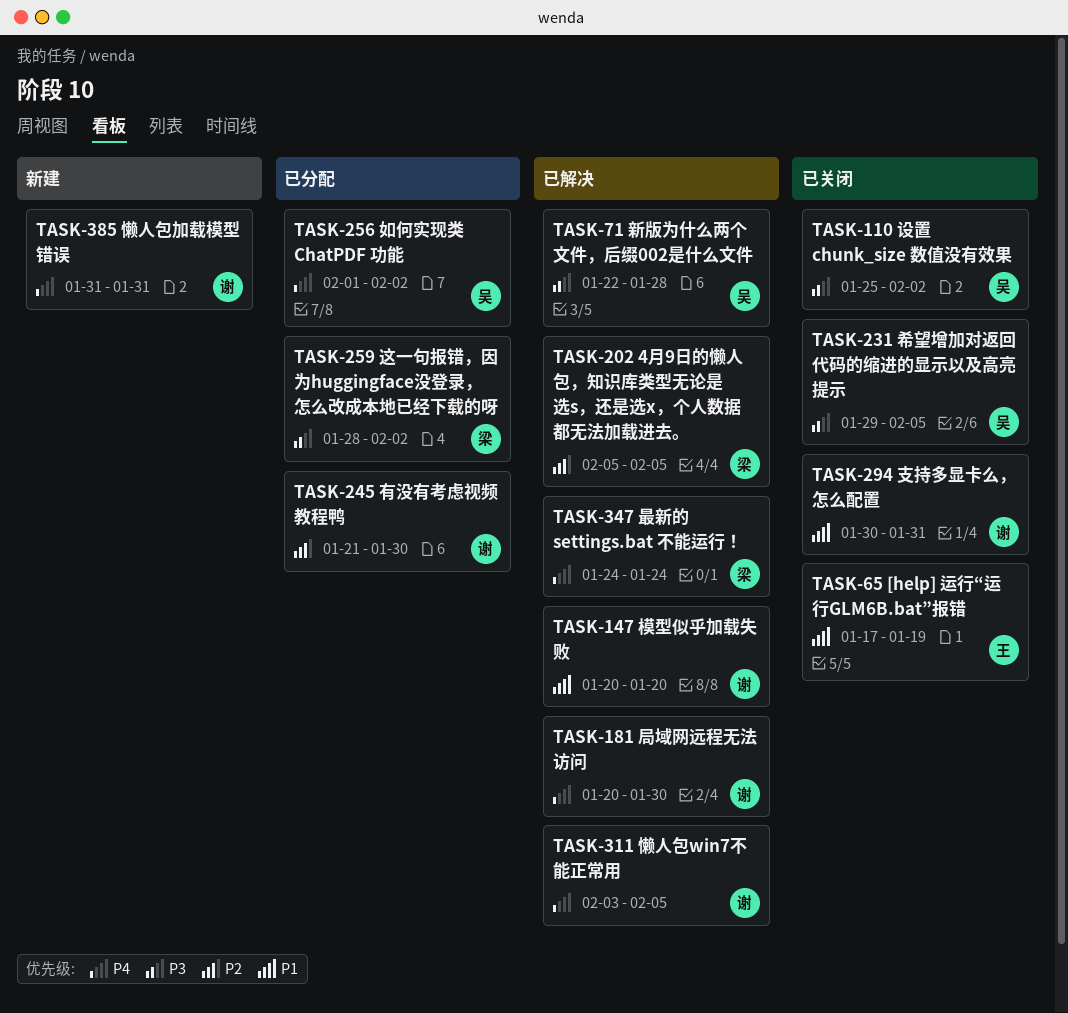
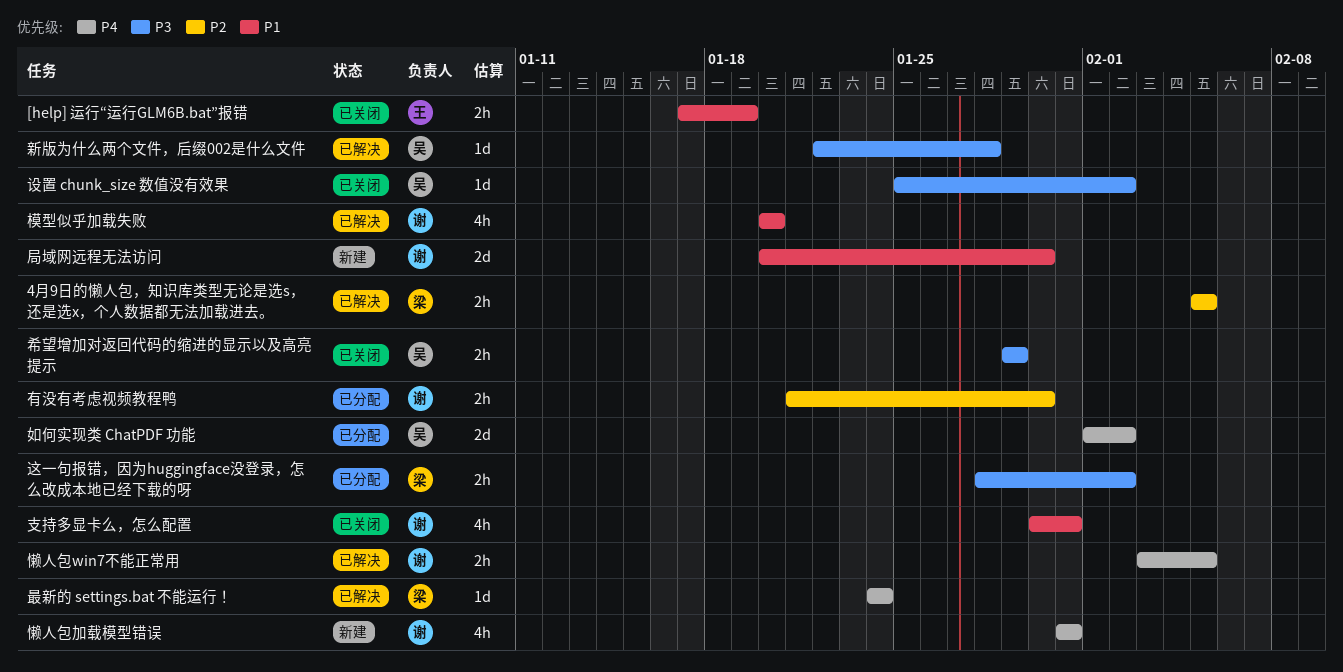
局域网远程无法访问, status: 已解决 -> 新建
局域网远程无法访问, priority: P4 -> P1
希望增加对返回代码的缩进的显示以及高亮提示, due: Feb 5 -> Jan 29

